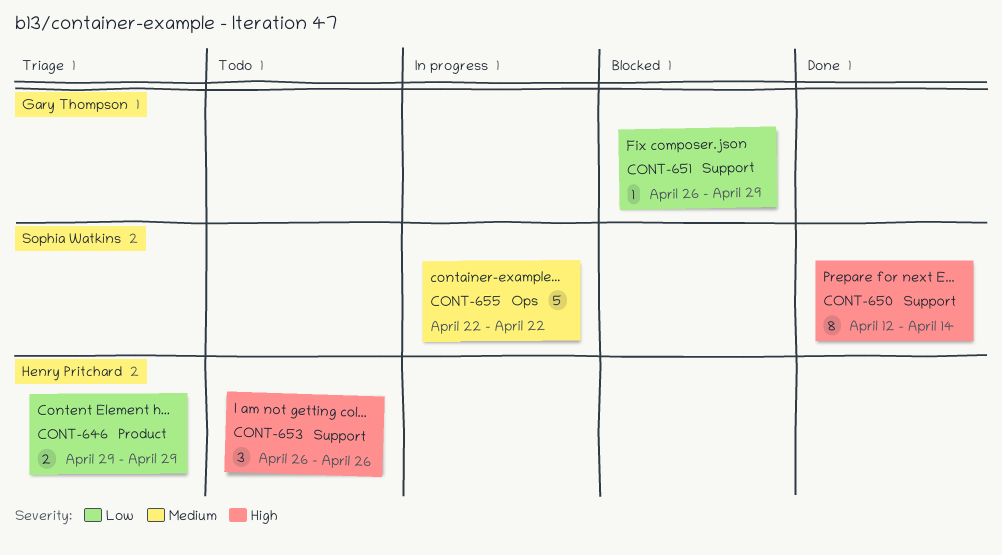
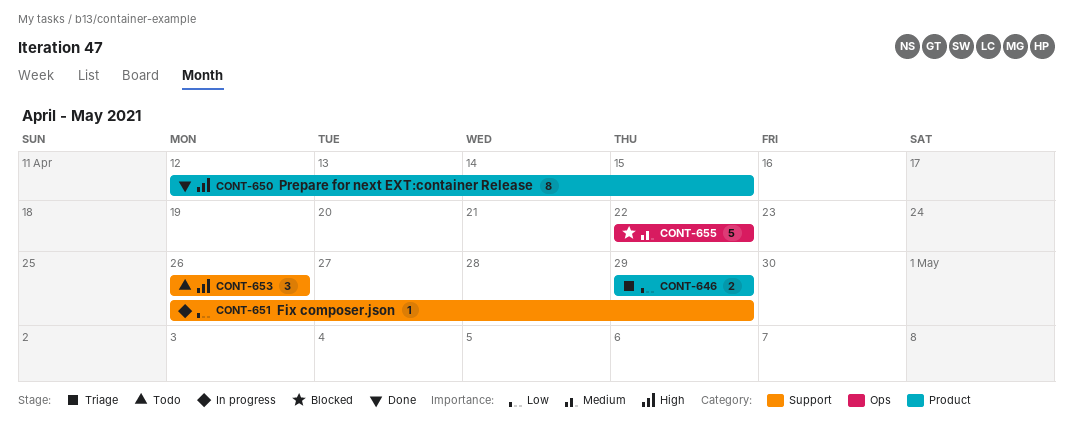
CONT-650, label: Support -> Product
CONT-650, due: Apr 14 -> Apr 15
CONT-651, status: Blocked -> In progress
CONT-655, status: In progress -> Blocked

